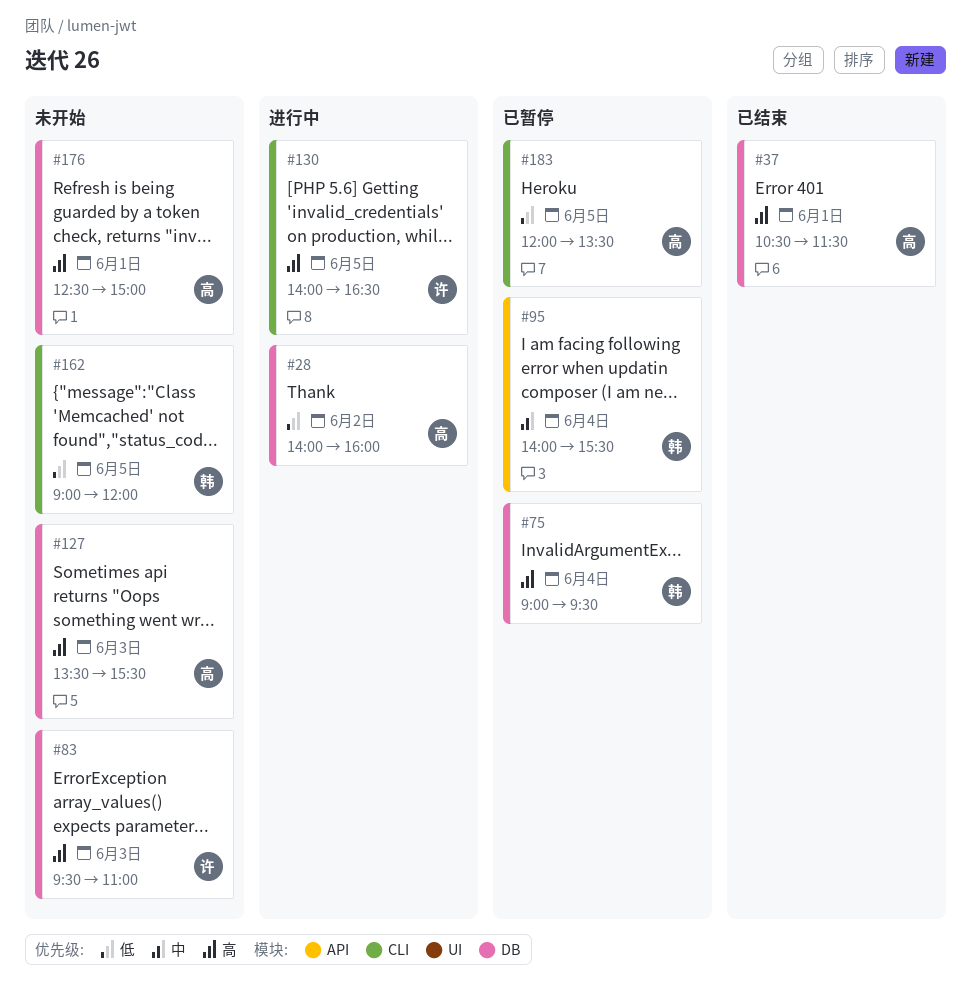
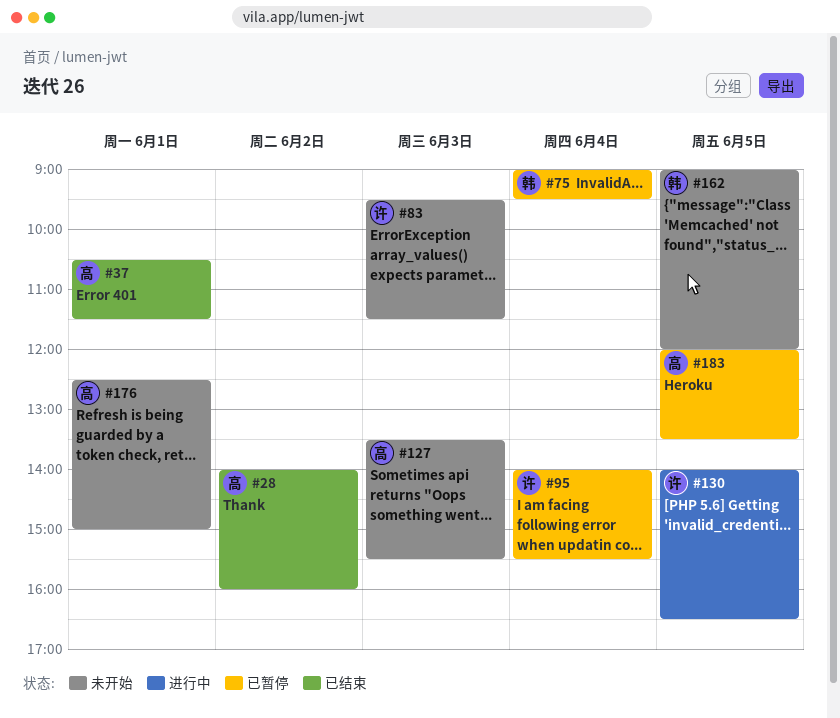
#28, status: 进行中 -> 已结束
#83, ends: 11:00 -> 11:30
#95, owner: 韩 -> 许

